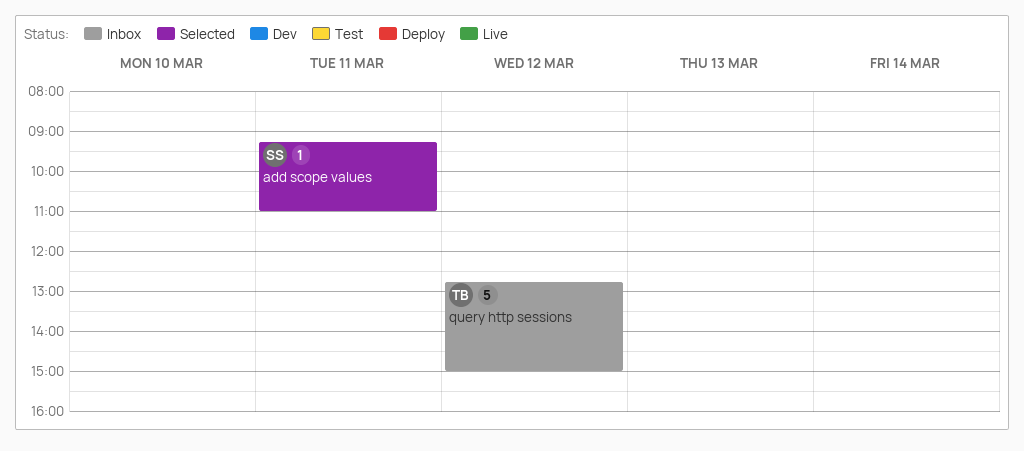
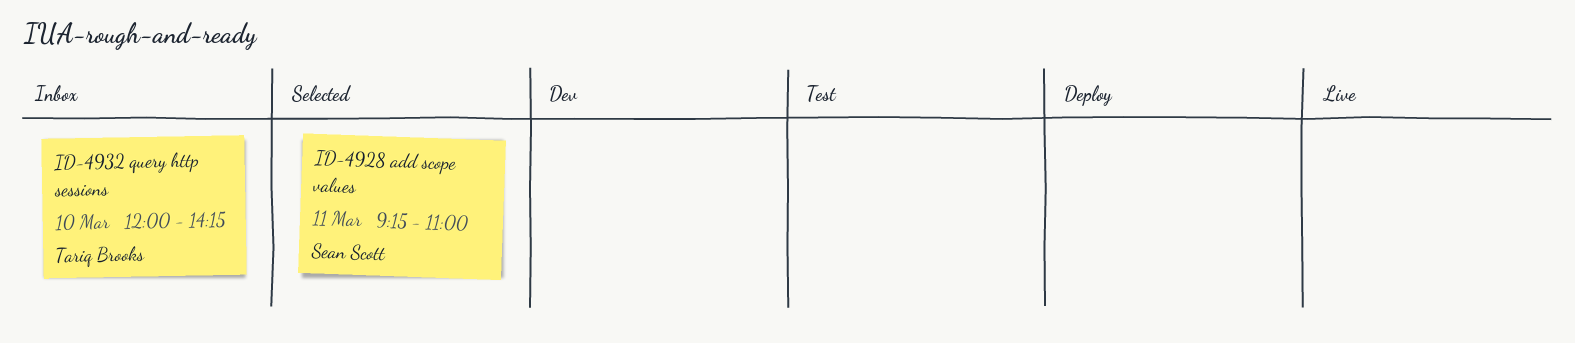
query http sessions, day: Mar 12 -> Mar 10
query http sessions, begins: 12:45 -> 12:00
query http sessions, ends: 15:00 -> 14:15

